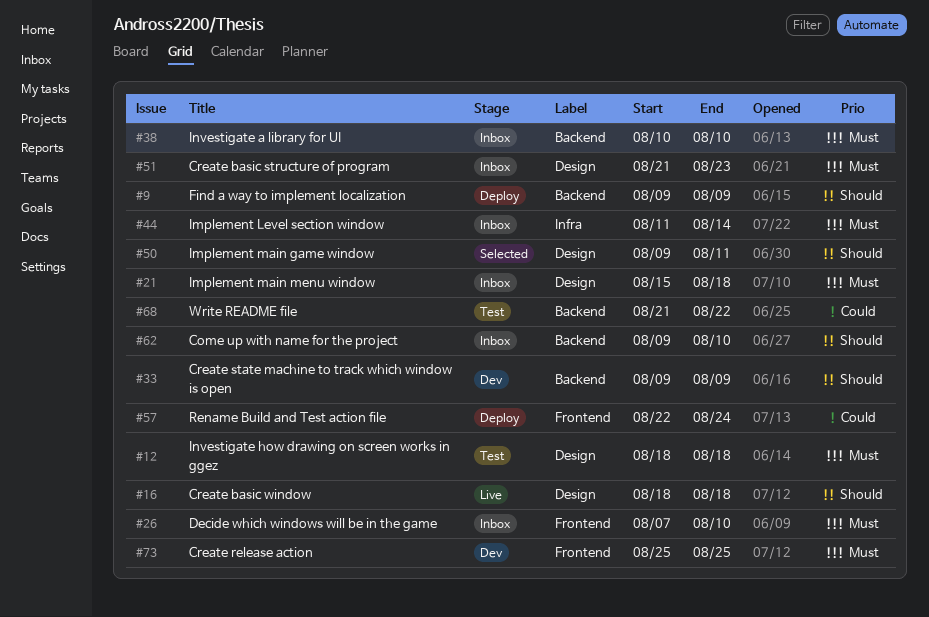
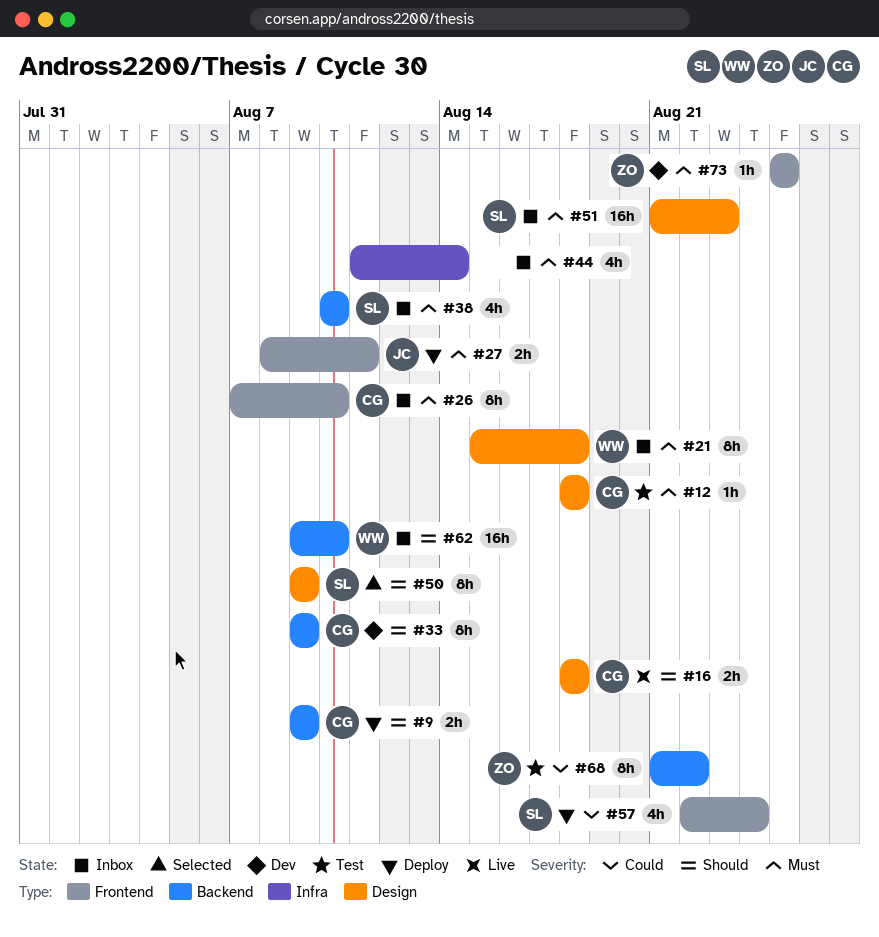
#27: none -> present
#50, due: Aug 11 -> Aug 9

